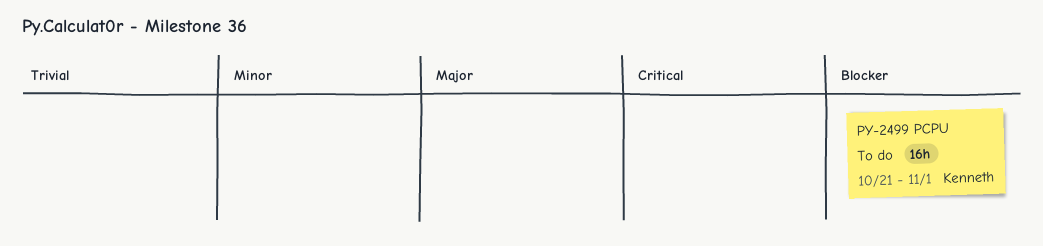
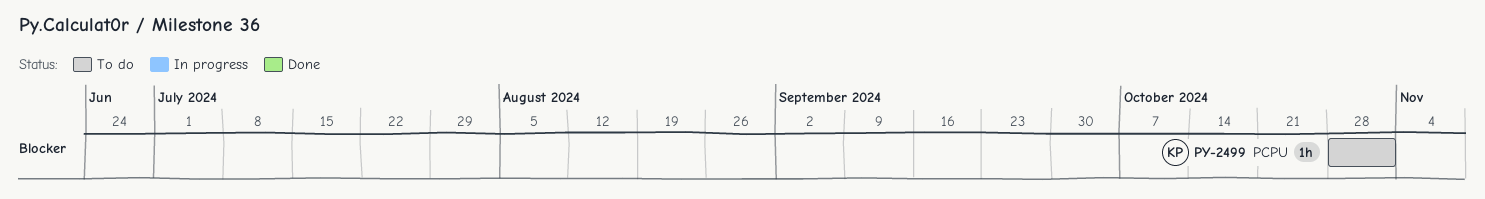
PY-2499, estimate: 16h -> 1h
PY-2499, start: Oct 21 -> Oct 28

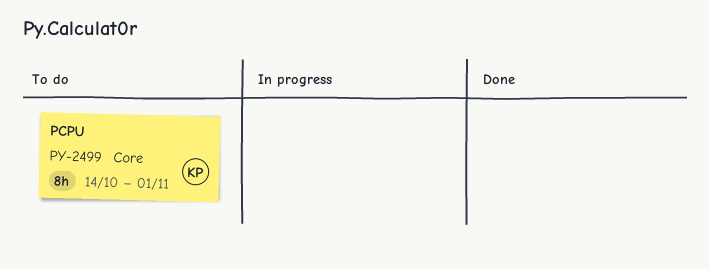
PY-2499, estimate: 1h -> 8h
PY-2499, start: Oct 28 -> Oct 14

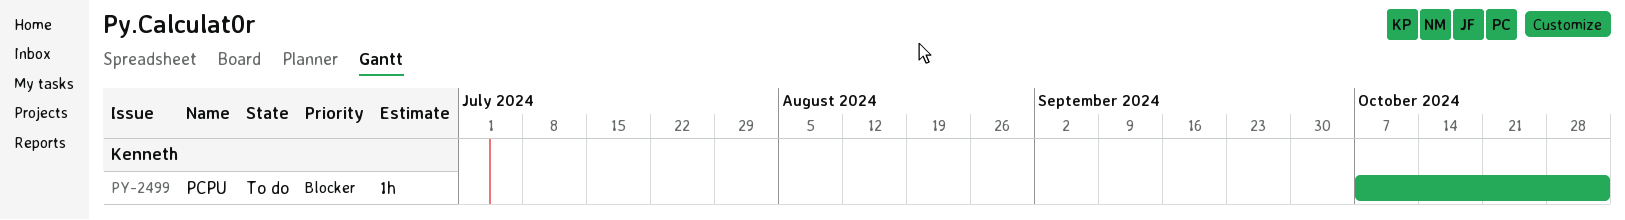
PY-2499, estimate: 8h -> 1h
PY-2499, start: Oct 14 -> Oct 7

